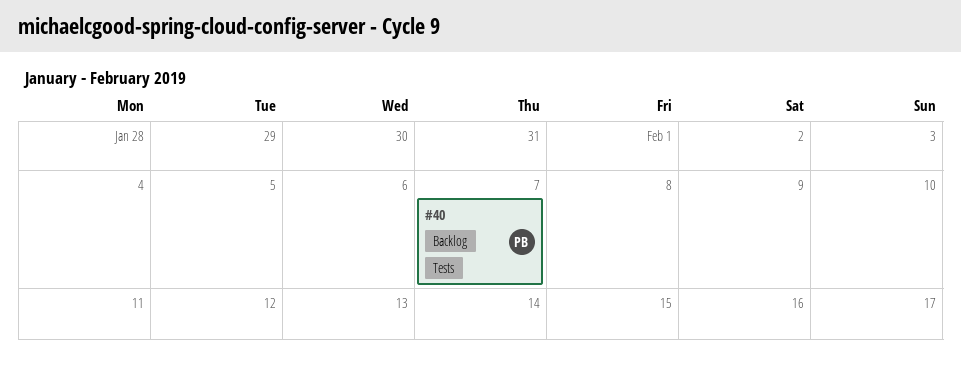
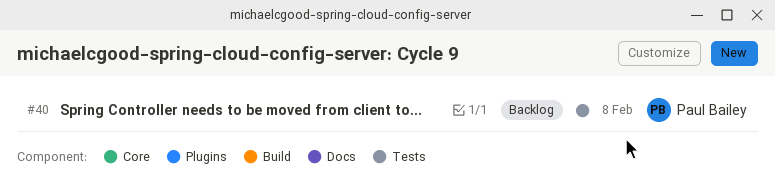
#40, due: Feb 7 -> Feb 8

